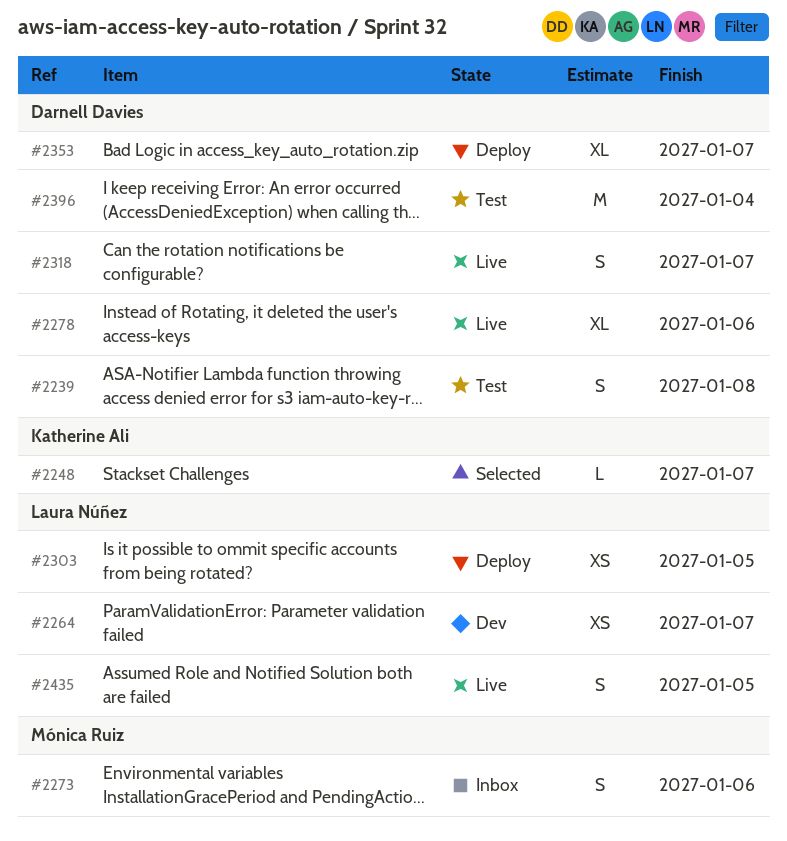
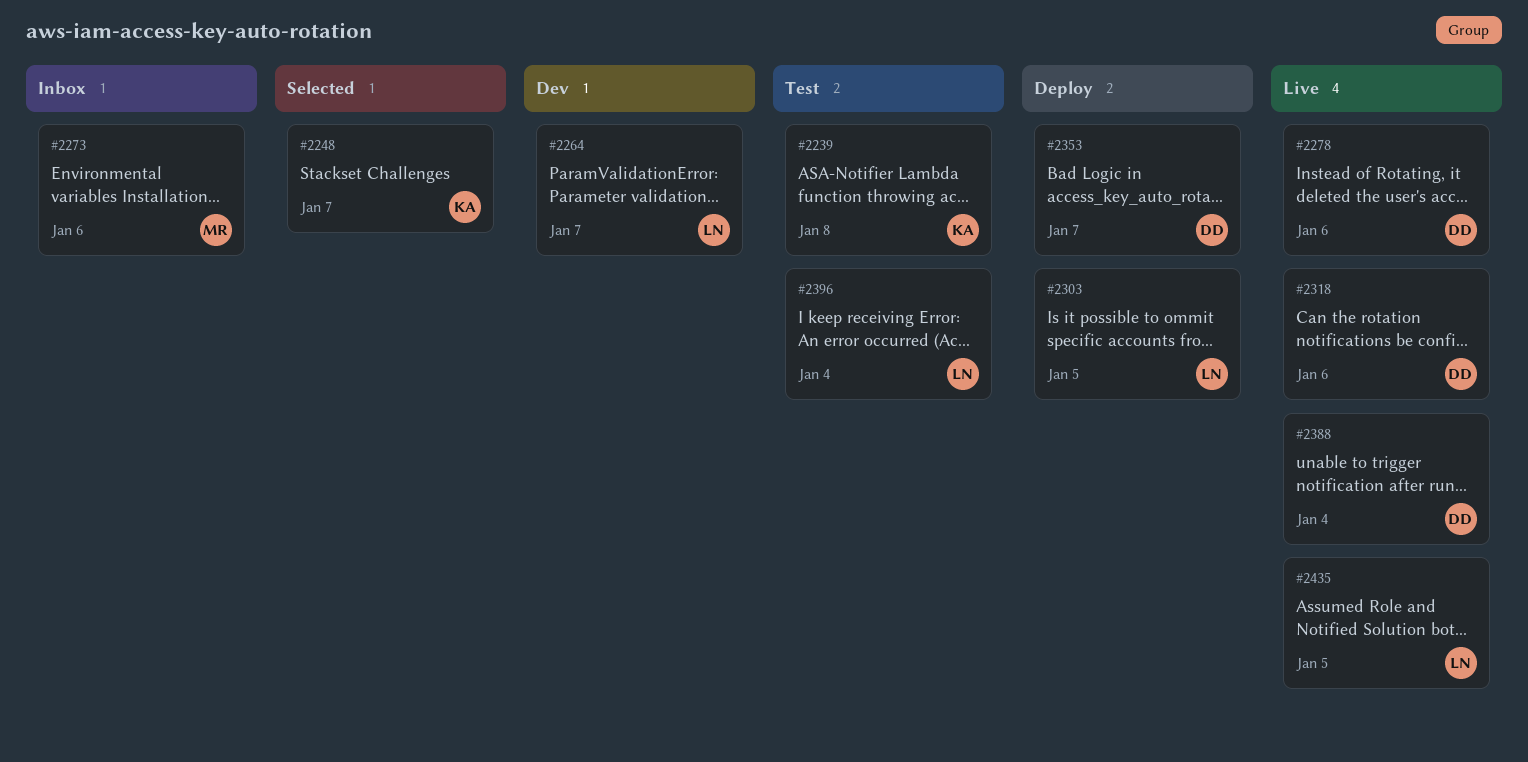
#2239, owner: Darnell Davies -> Katherine Ali
#2318, due: Jan 7 -> Jan 6
#2388: none -> present
#2396, owner: Darnell Davies -> Laura Núñez

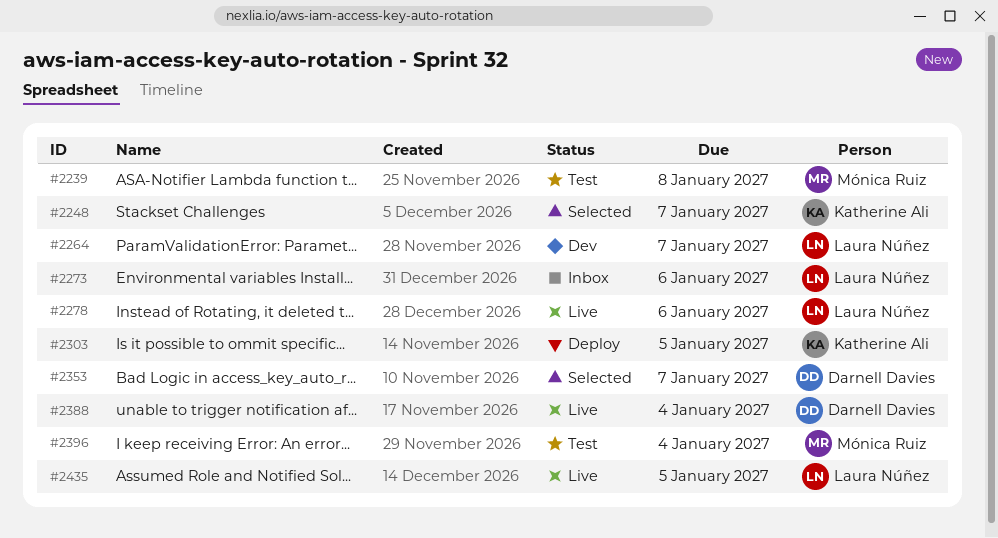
#2239, owner: Katherine Ali -> Mónica Ruiz
#2273, owner: Mónica Ruiz -> Laura Núñez
#2278, owner: Darnell Davies -> Laura Núñez
#2303, owner: Laura Núñez -> Katherine Ali
#2318: present -> none
#2353, status: Deploy -> Selected
#2396, owner: Laura Núñez -> Mónica Ruiz

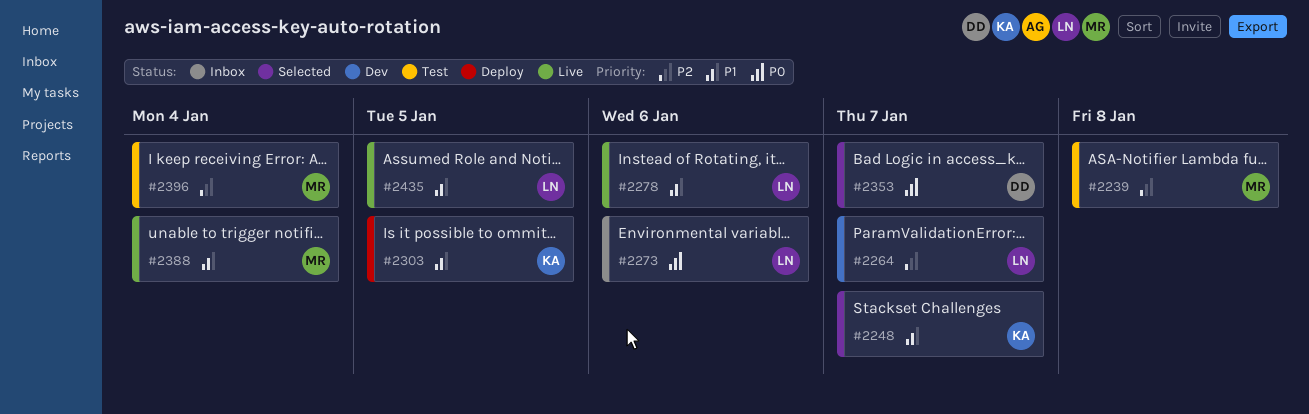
#2388, owner: Darnell Davies -> Mónica Ruiz

